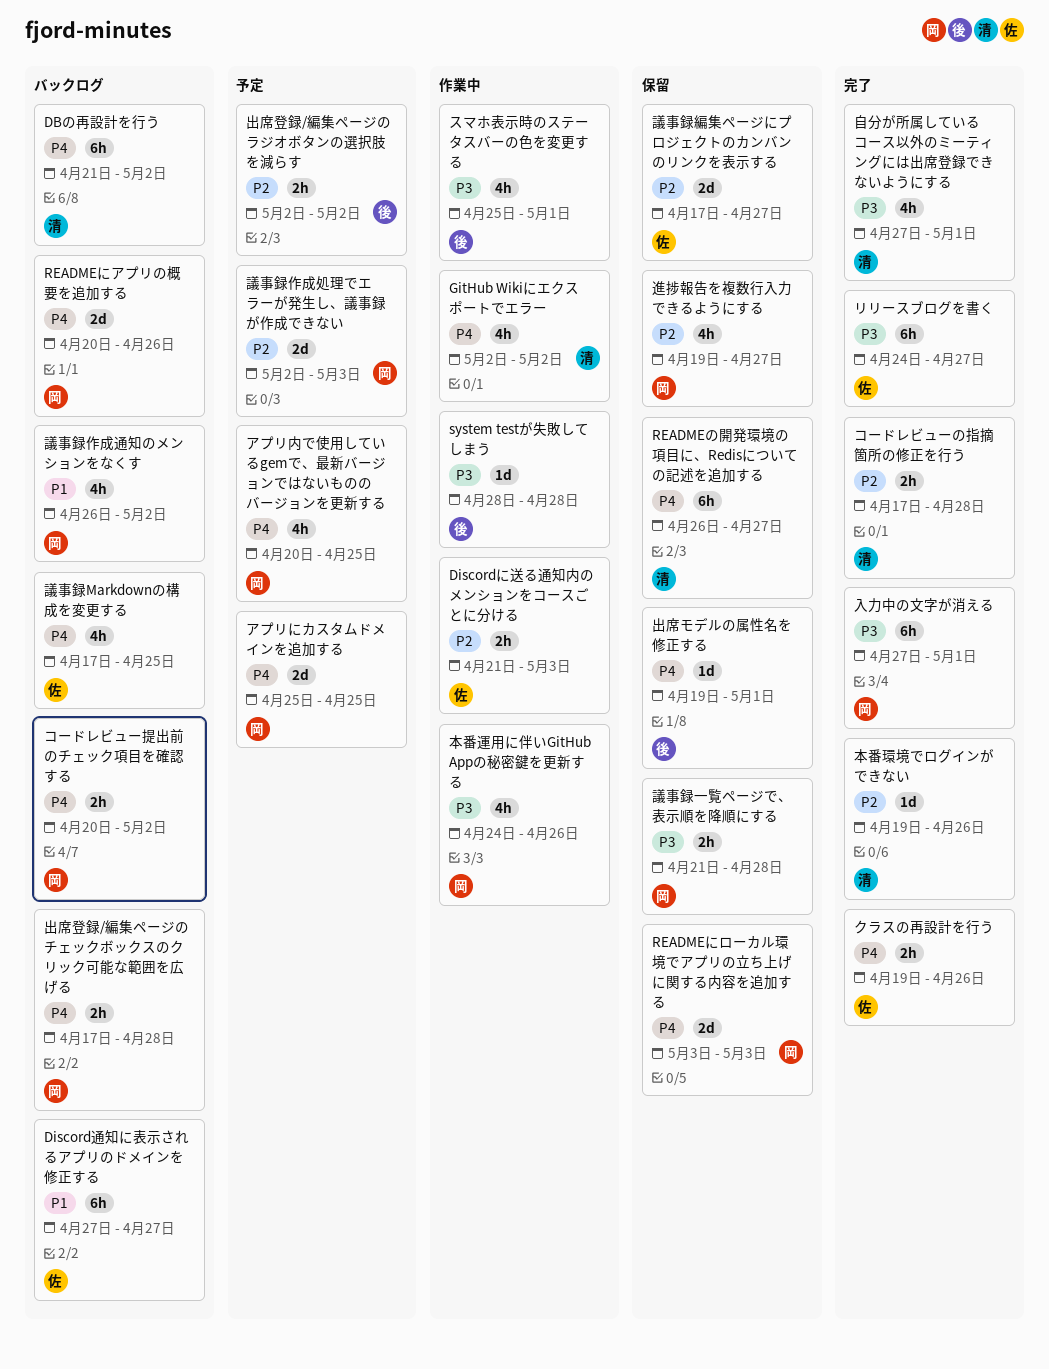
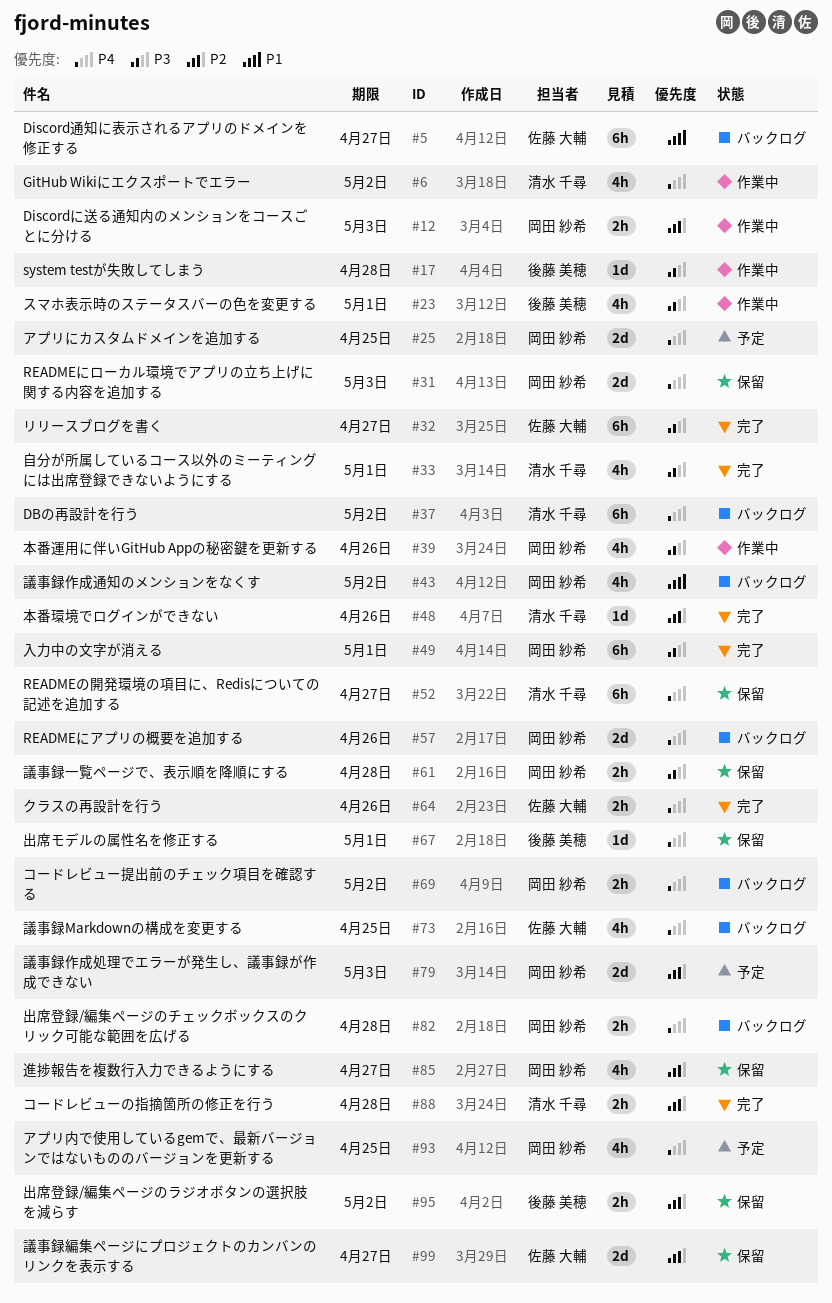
Discordに送る通知内のメンションをコースごとに分ける, owner: 佐藤 大輔 -> 岡田 紗希
出席登録/編集ページのラジオボタンの選択肢を減らす, status: 予定 -> 保留

